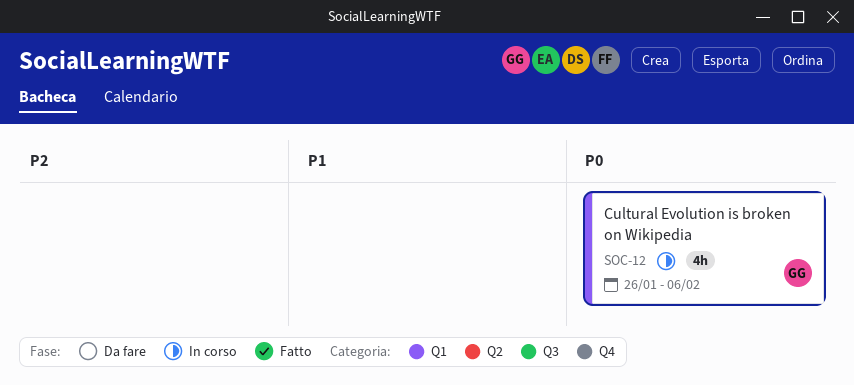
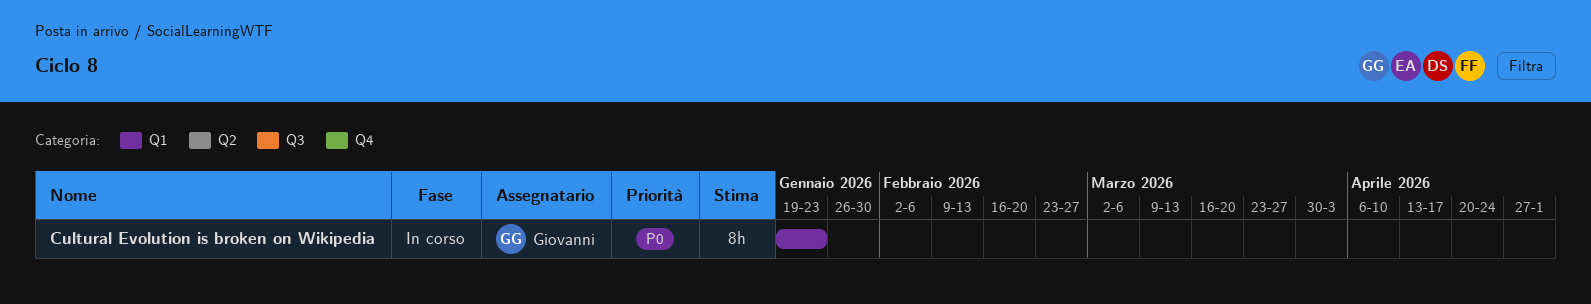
Cultural Evolution is broken on Wikipedia, estimate: 4h -> 8h
Cultural Evolution is broken on Wikipedia, start: Jan 26 -> Jan 19
Cultural Evolution is broken on Wikipedia, due: Feb 6 -> Jan 23

